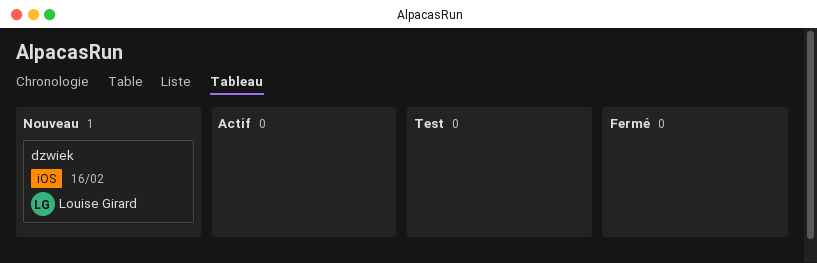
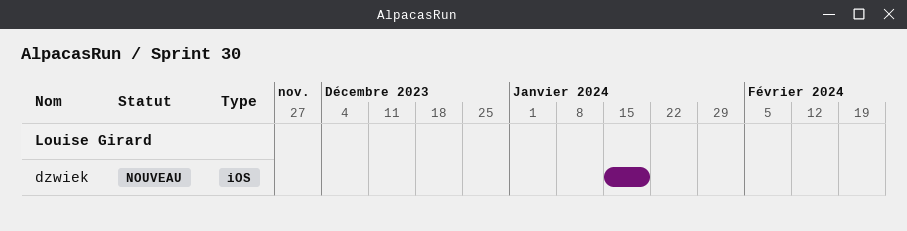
dzwiek, due: Feb 16 -> Jan 19

